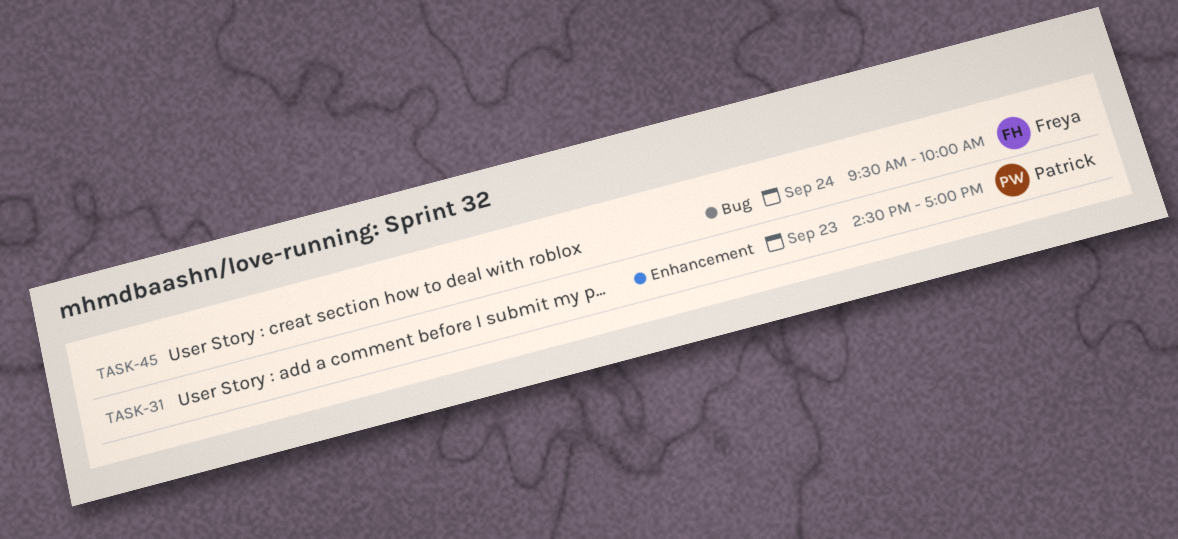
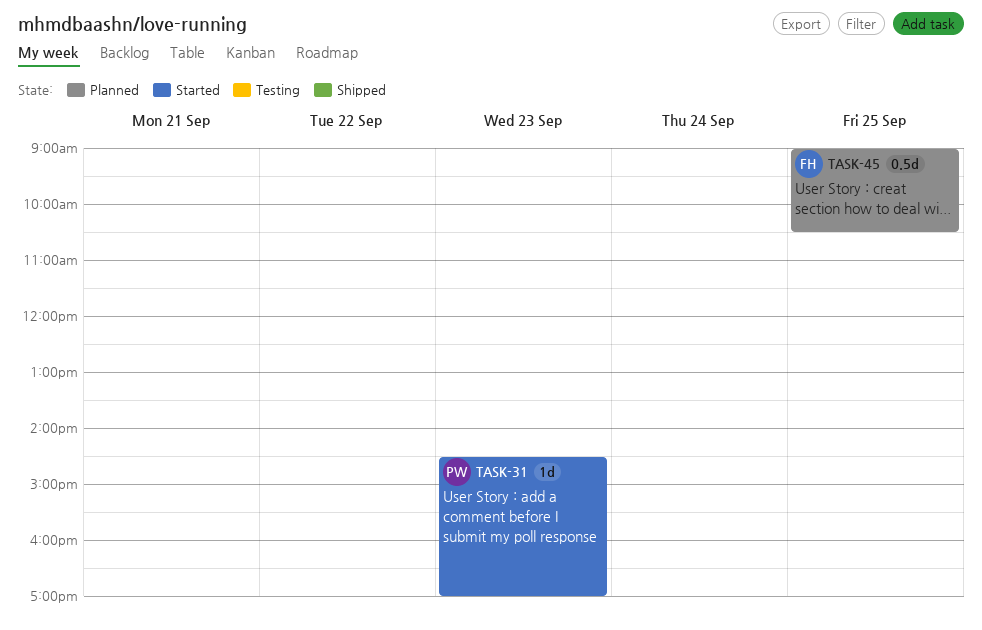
TASK-45, day: Sep 24 -> Sep 25
TASK-45, begins: 09:30 -> 09:00
TASK-45, ends: 10:00 -> 10:30

